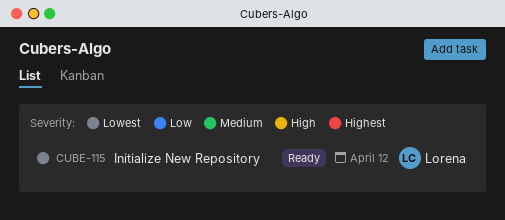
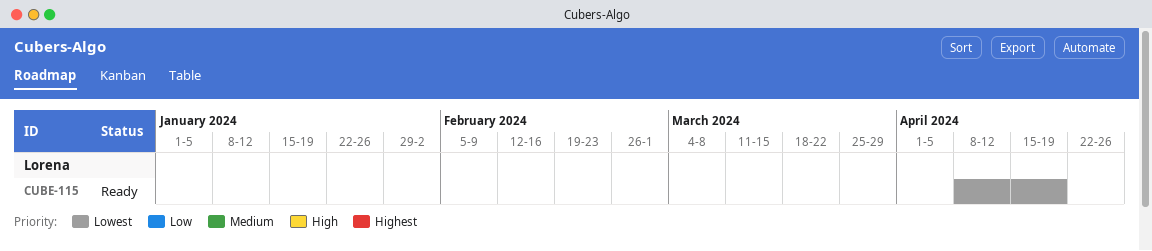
CUBE-115, due: Apr 12 -> Apr 19

